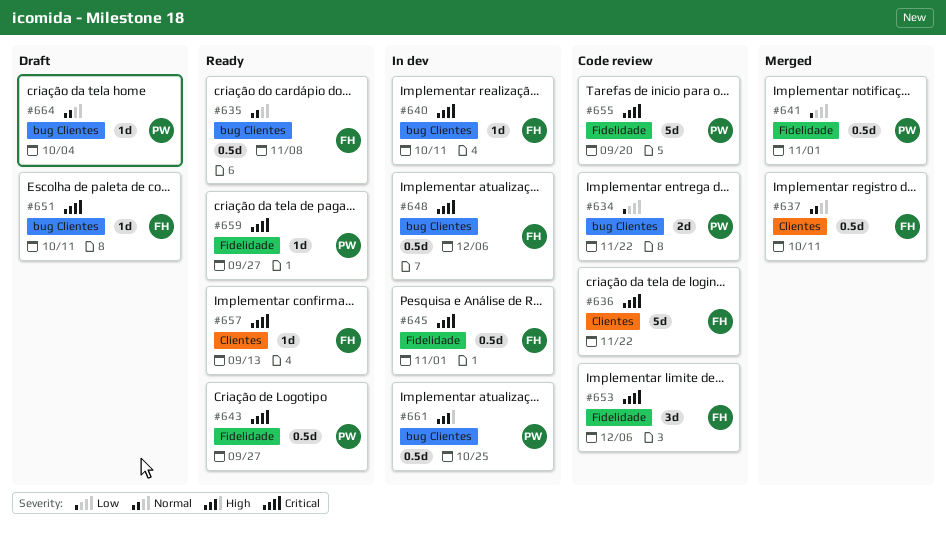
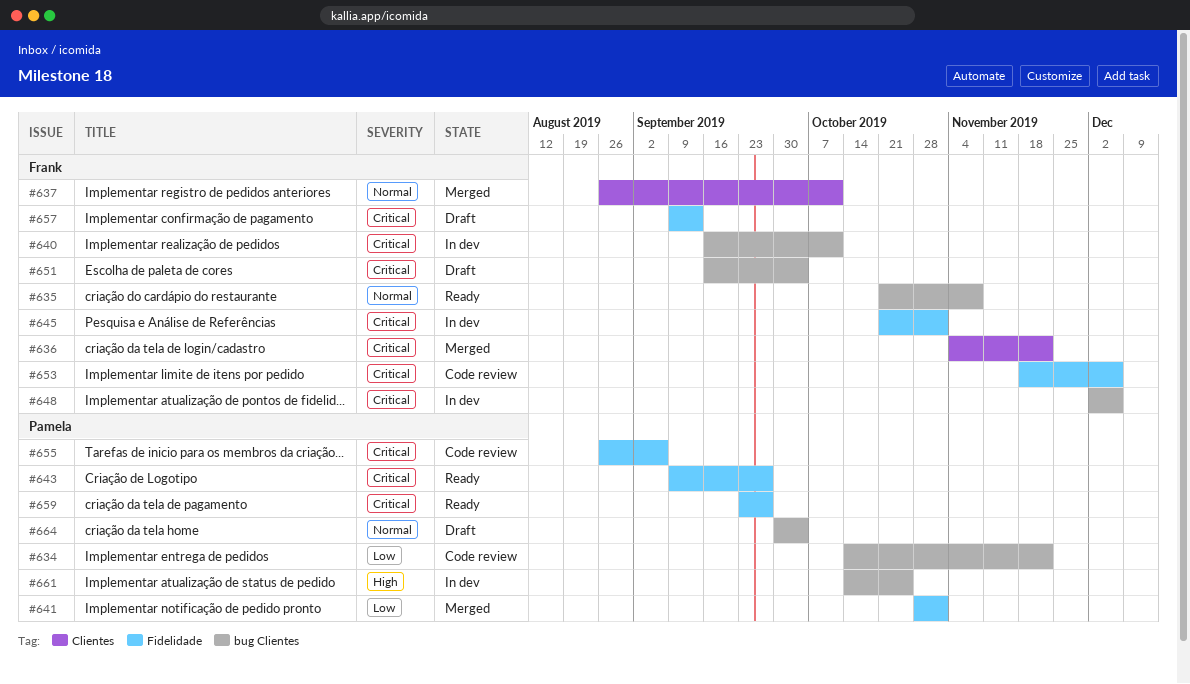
#636, status: Code review -> Merged
#651, due: Oct 11 -> Oct 4
#655, due: Sep 20 -> Sep 6
#657, status: Ready -> Draft
#657, label: Clientes -> Fidelidade

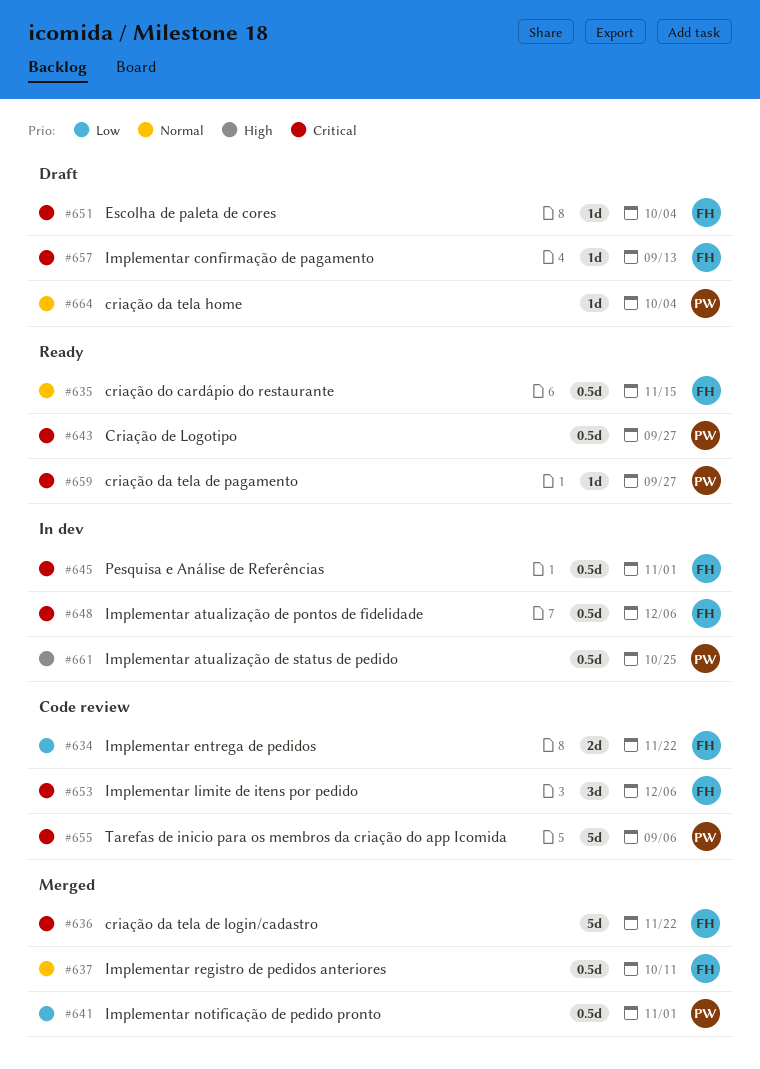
#634, owner: Pamela -> Frank
#635, due: Nov 8 -> Nov 15
#640: present -> none

